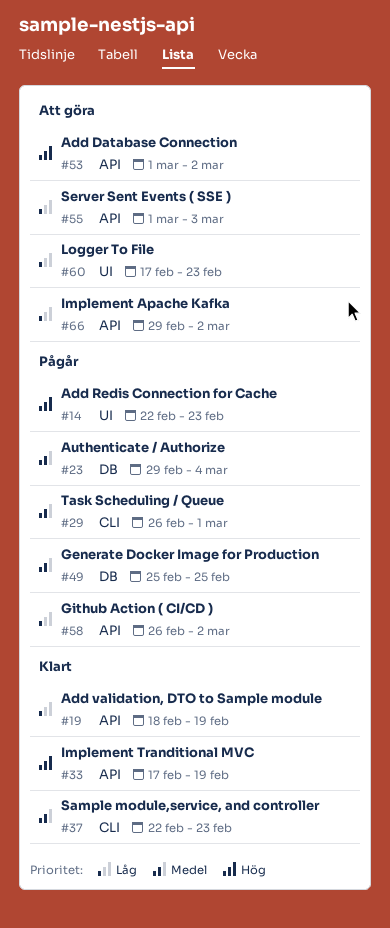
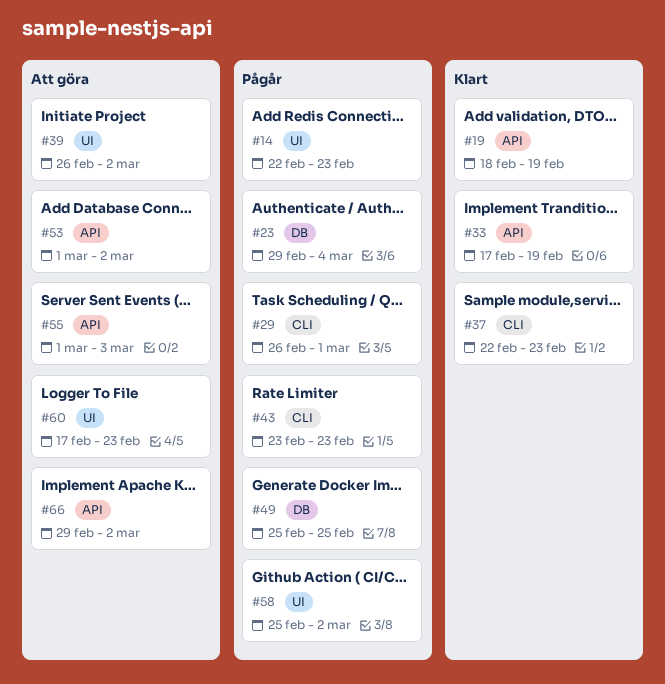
#39: none -> present
#43: none -> present
#58, label: API -> UI
#58, start: Feb 26 -> Feb 25

